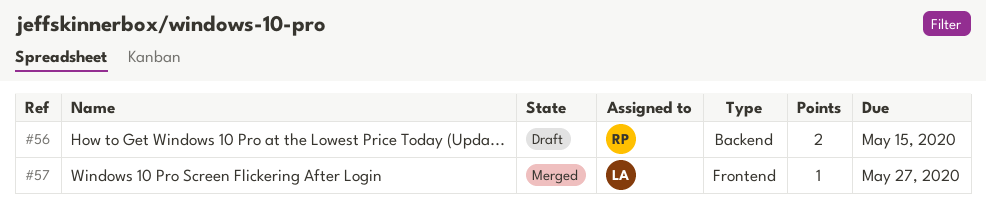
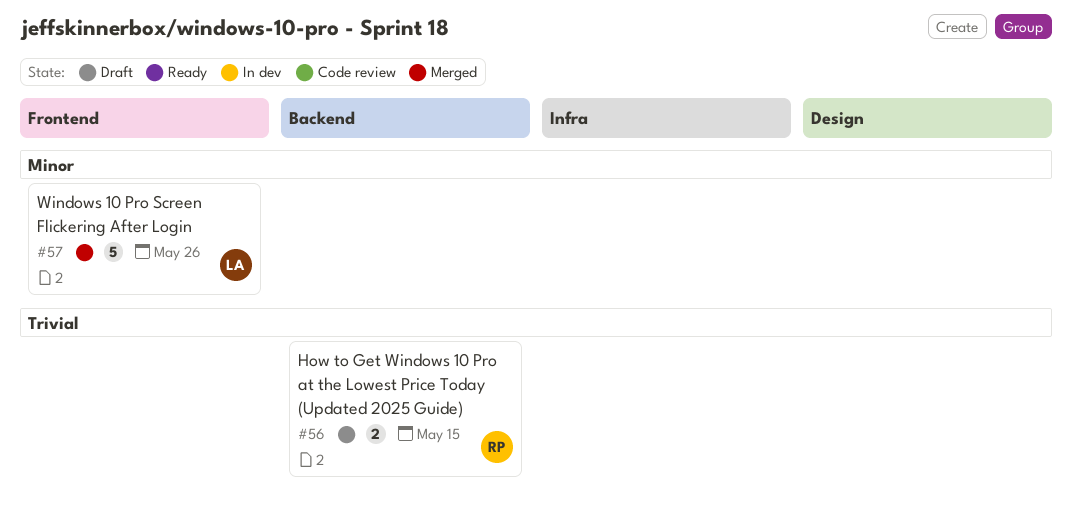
#57, estimate: 1 -> 5
#57, due: May 27 -> May 26

